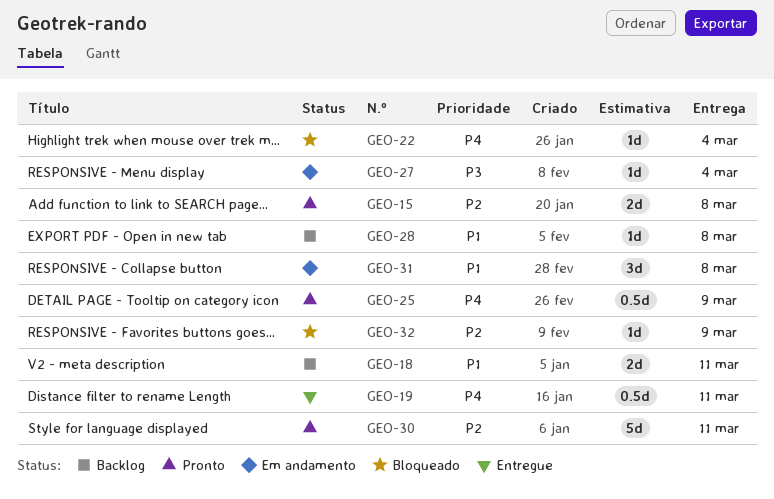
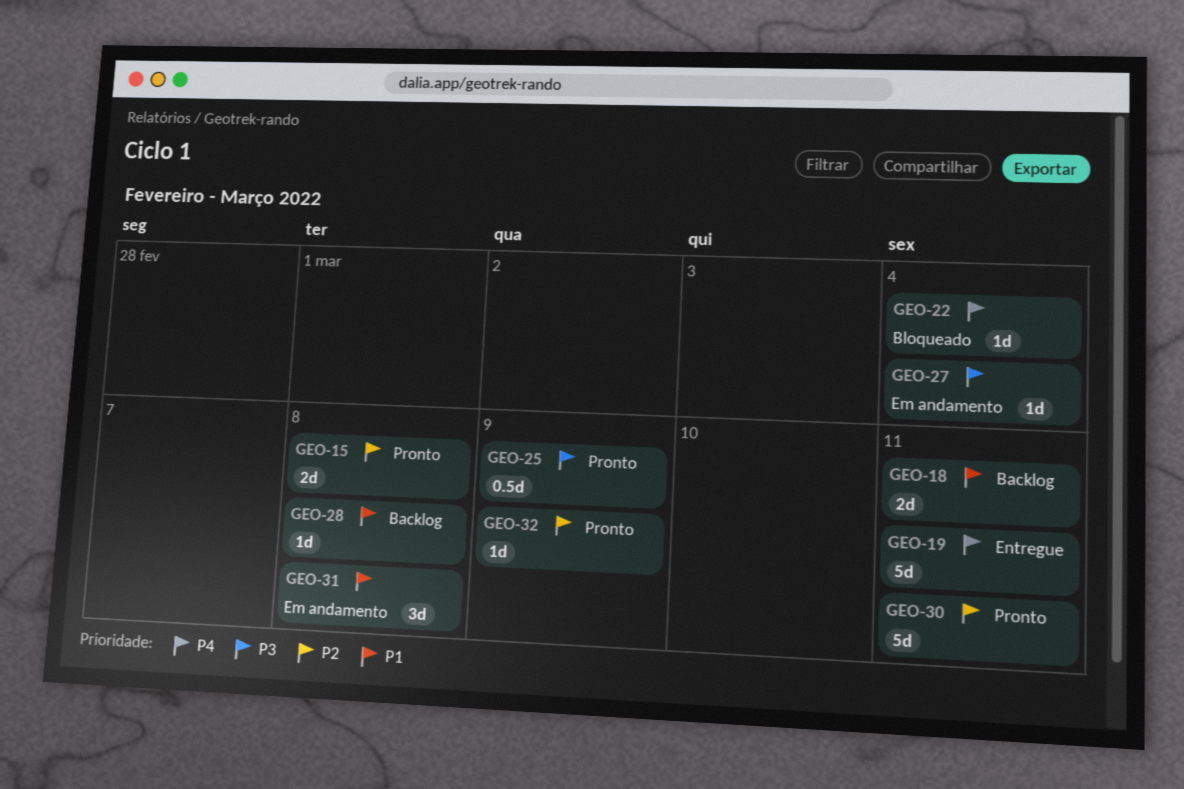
GEO-19, estimate: 0.5d -> 5d
GEO-25, priority: P4 -> P3
GEO-32, status: Bloqueado -> Pronto

